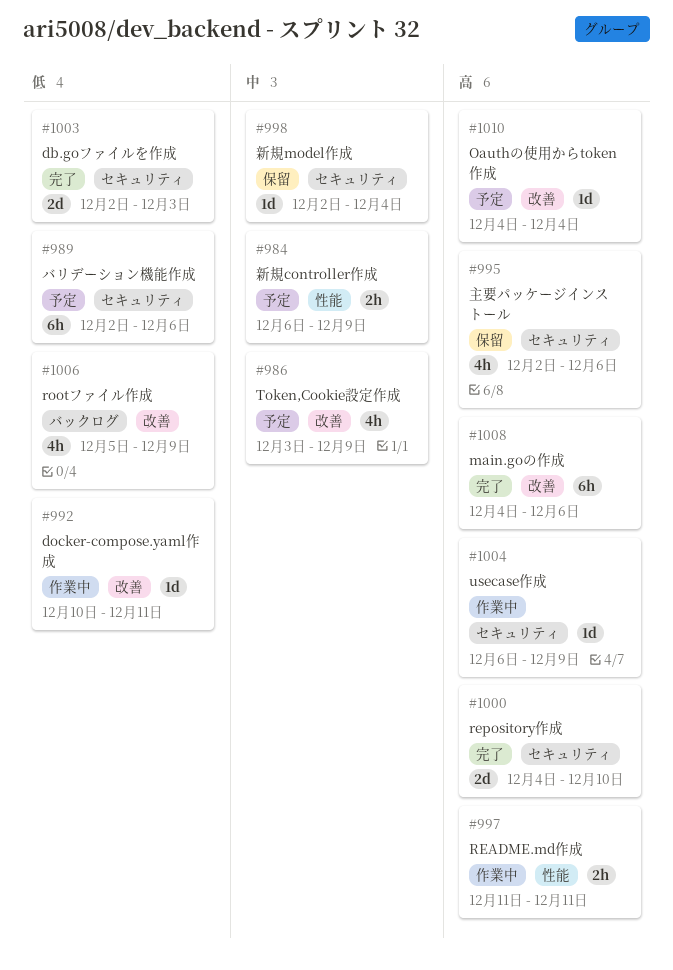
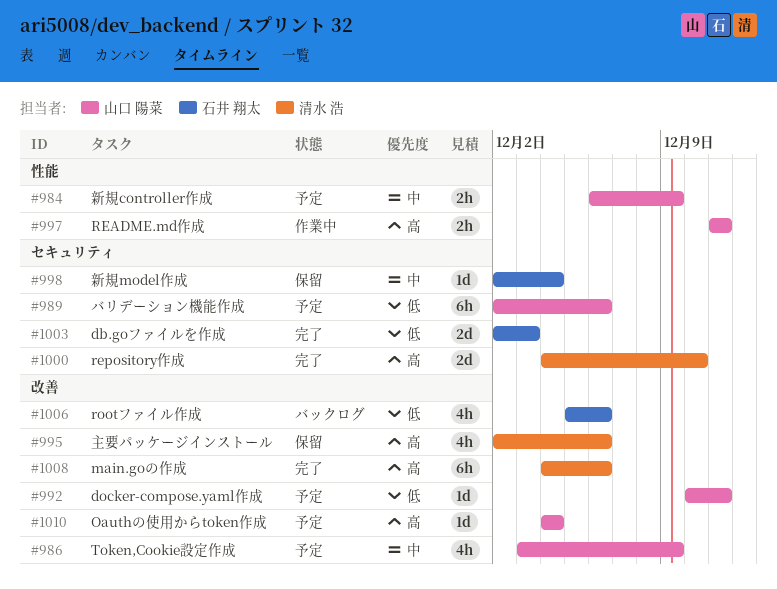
#992, status: 作業中 -> 予定
#995, label: セキュリティ -> 改善
#1004: present -> none
#1006, due: Dec 9 -> Dec 6

